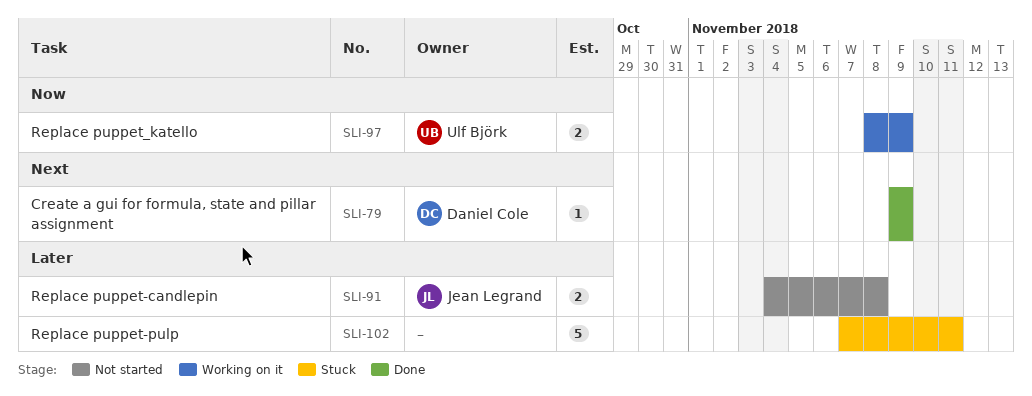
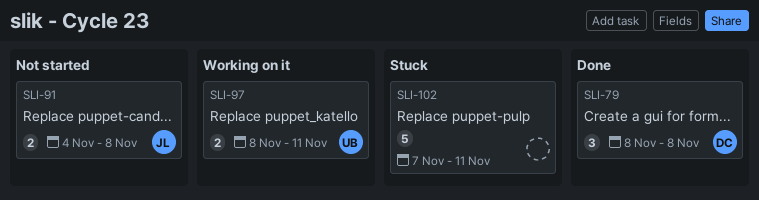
SLI-79, estimate: 1 -> 3
SLI-79, start: Nov 9 -> Nov 8
SLI-79, due: Nov 9 -> Nov 8
SLI-97, due: Nov 9 -> Nov 11

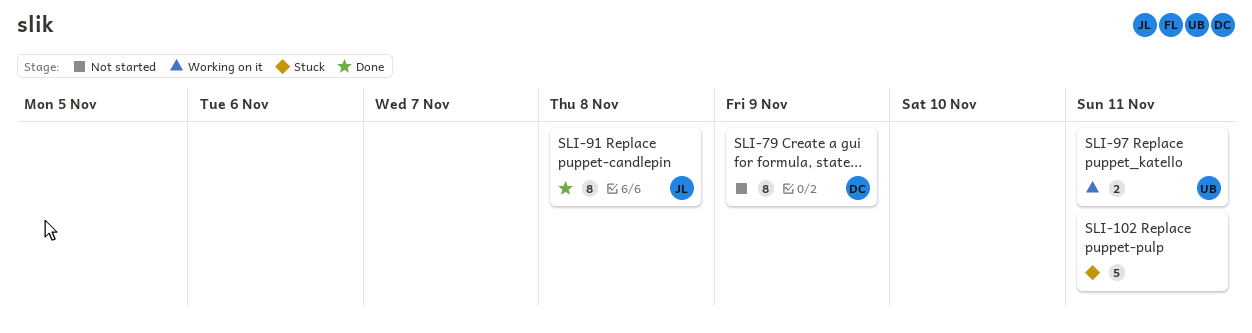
SLI-79, status: Done -> Not started
SLI-79, estimate: 3 -> 8
SLI-79, due: Nov 8 -> Nov 9
SLI-91, status: Not started -> Done
SLI-91, estimate: 2 -> 8

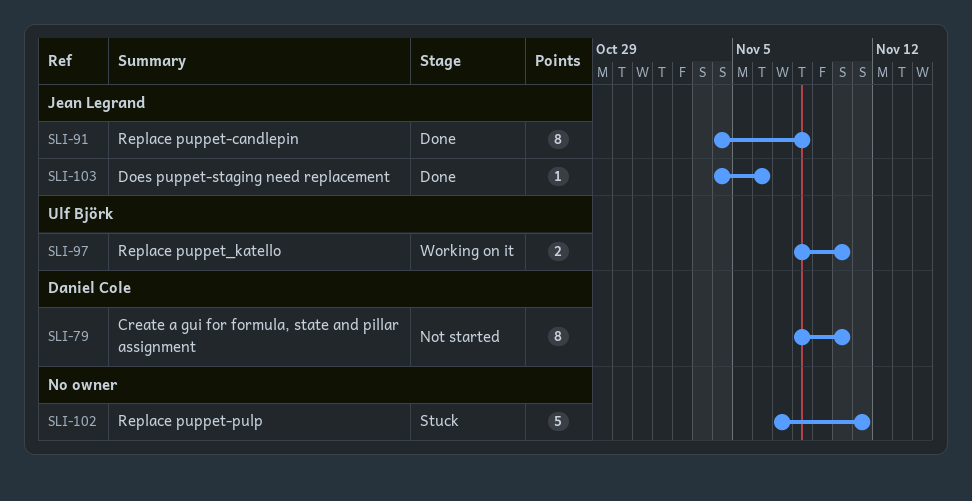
SLI-79, due: Nov 9 -> Nov 10
SLI-97, due: Nov 11 -> Nov 10
SLI-103: none -> present

